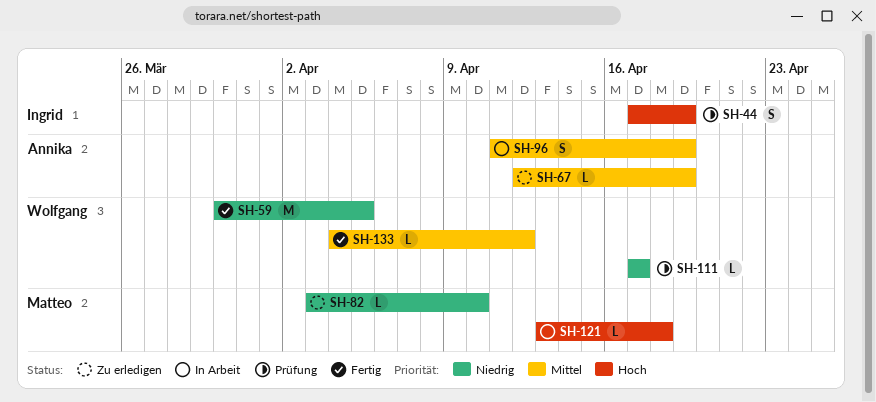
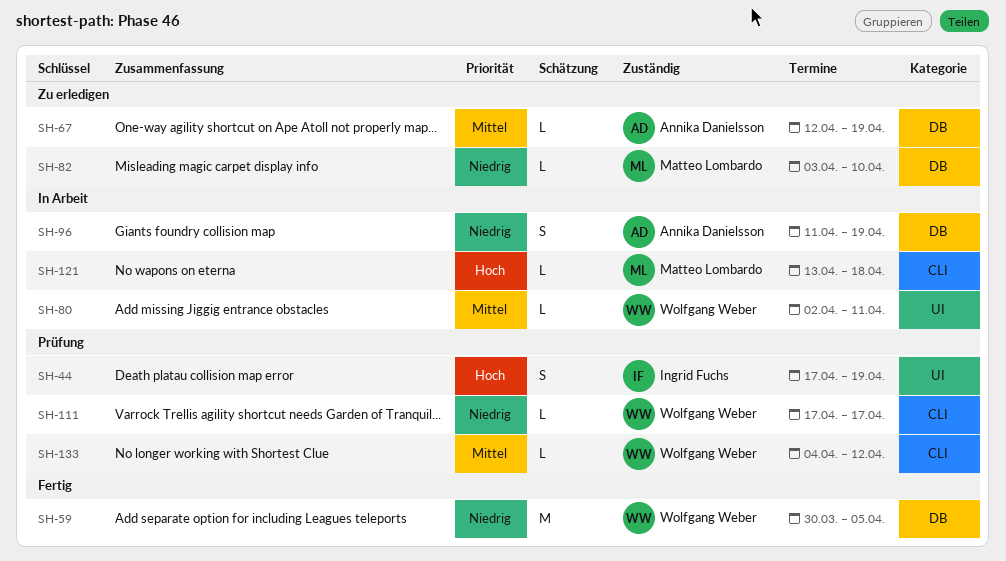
SH-80: none -> present
SH-96, priority: Mittel -> Niedrig
SH-133, status: Fertig -> Prüfung

